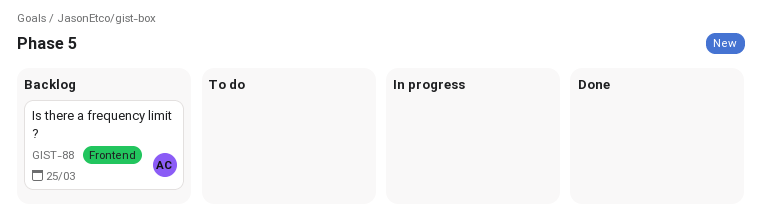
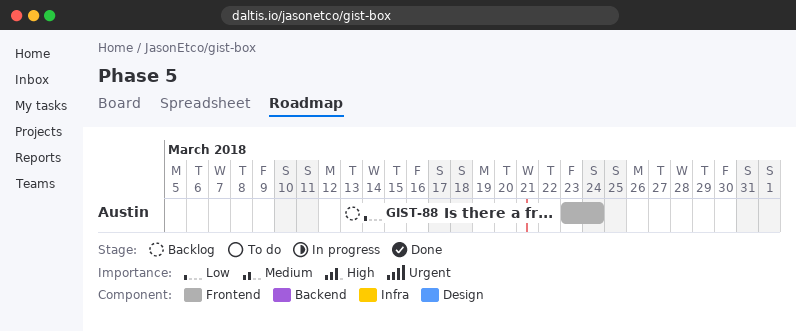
GIST-88, due: Mar 25 -> Mar 24

